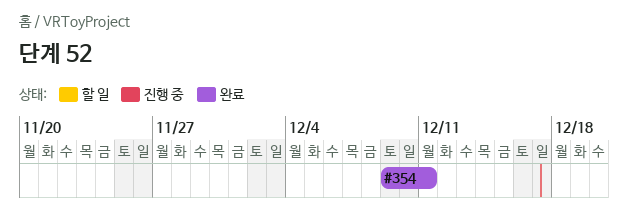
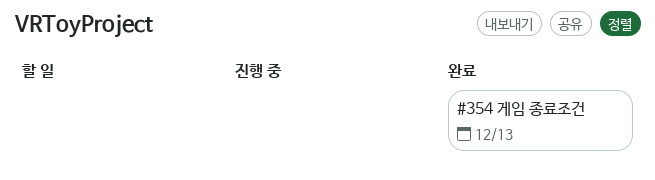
#354, due: Dec 11 -> Dec 13

